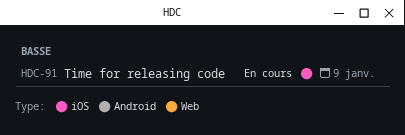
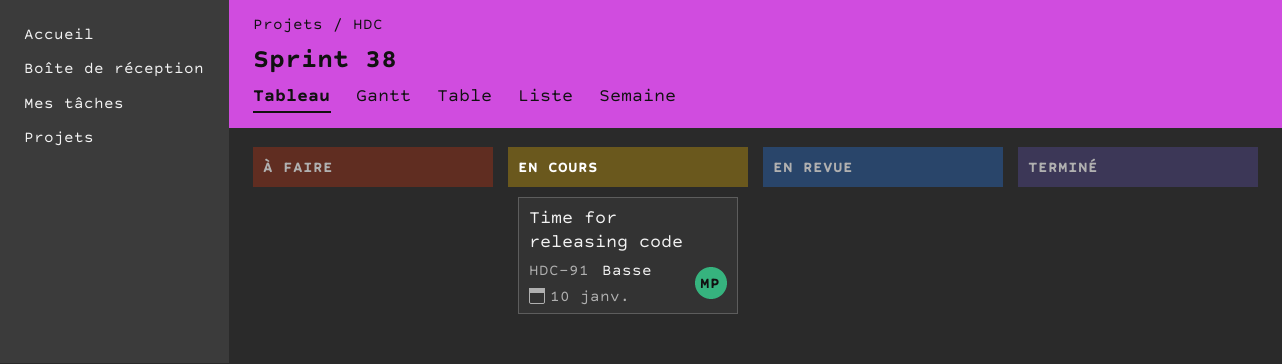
HDC-91, due: Jan 9 -> Jan 10

